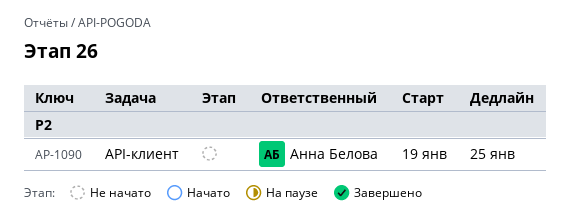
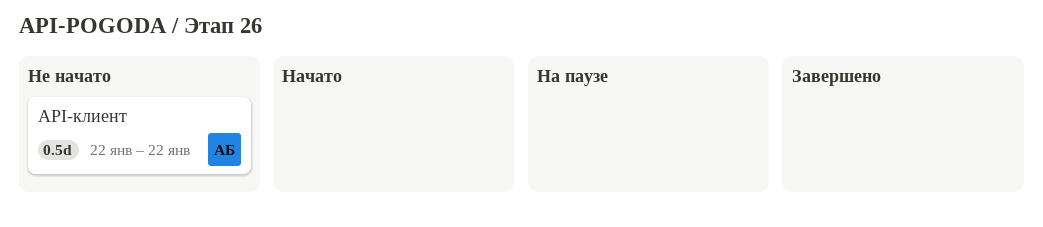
API-клиент, start: Jan 19 -> Jan 22
API-клиент, due: Jan 25 -> Jan 22

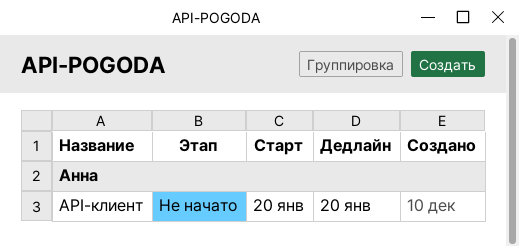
API-клиент, start: Jan 22 -> Jan 20
API-клиент, due: Jan 22 -> Jan 20

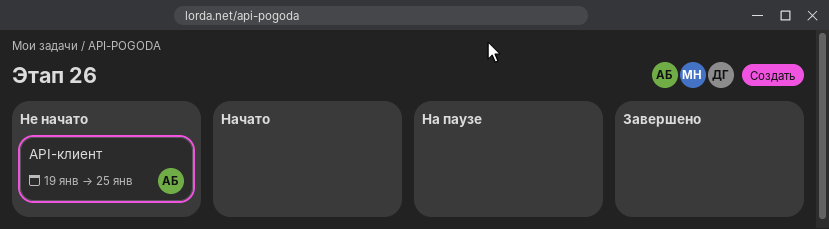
API-клиент, start: Jan 20 -> Jan 19
API-клиент, due: Jan 20 -> Jan 25

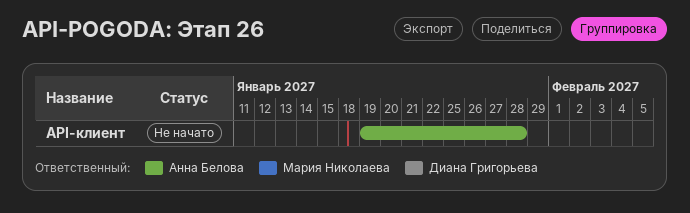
API-клиент, due: Jan 25 -> Jan 28

